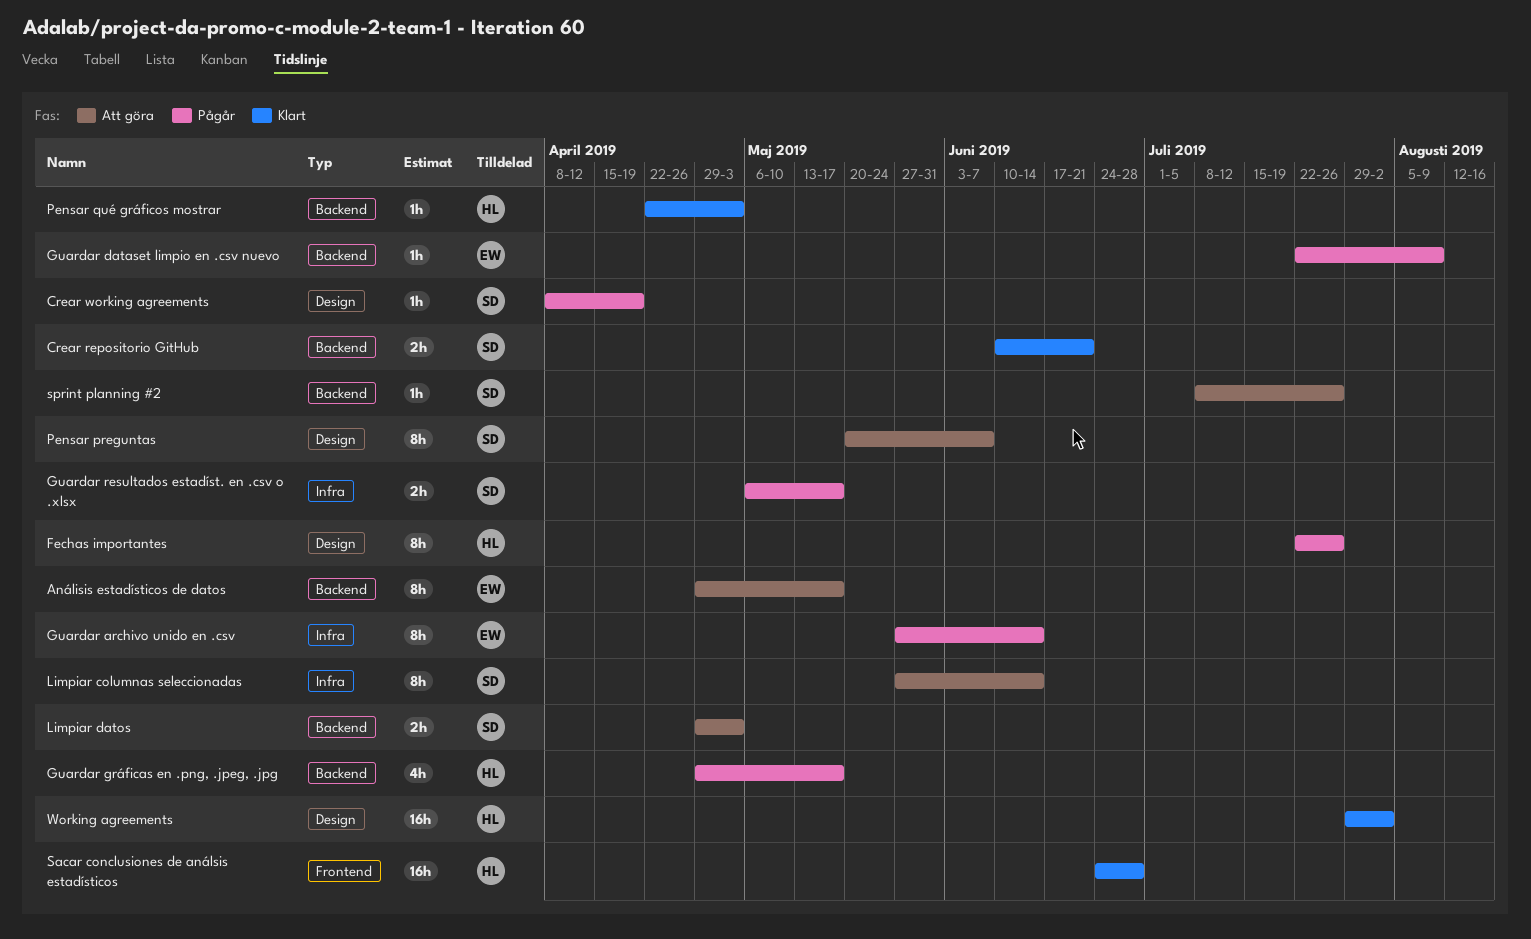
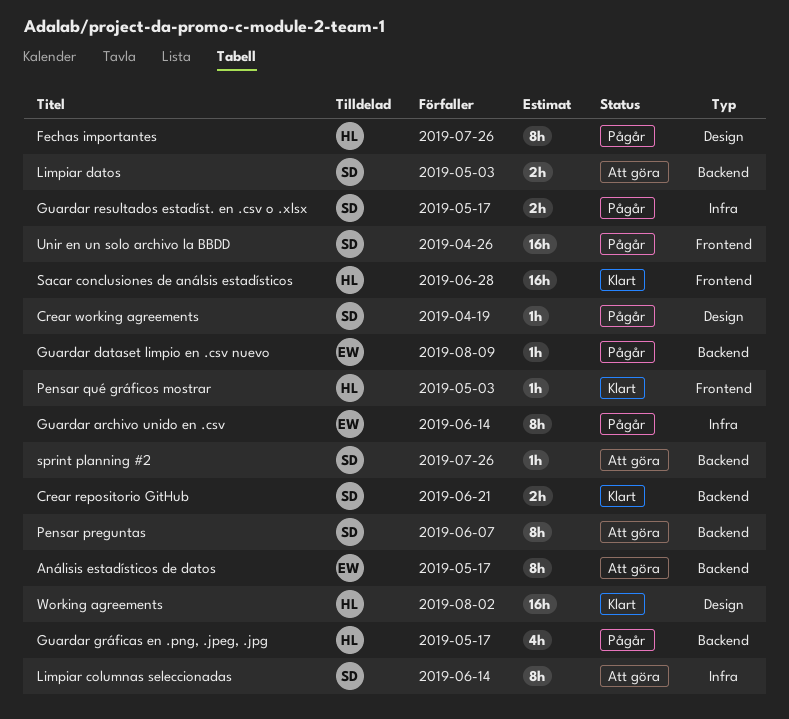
Pensar preguntas, label: Design -> Backend
Pensar qué gráficos mostrar, label: Backend -> Frontend
Unir en un solo archivo la BBDD: none -> present

